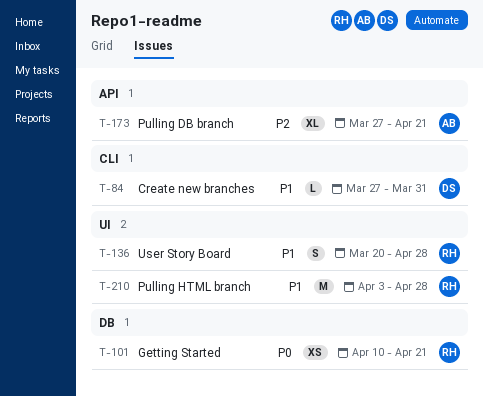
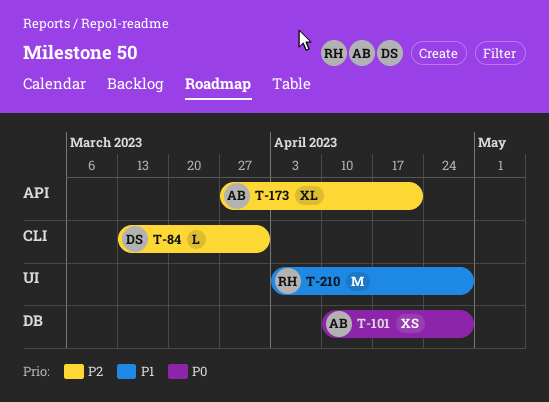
T-84, priority: P1 -> P2
T-84, start: Mar 27 -> Mar 13
T-101, owner: RH -> AB
T-101, due: Apr 21 -> Apr 28
T-136: present -> none

